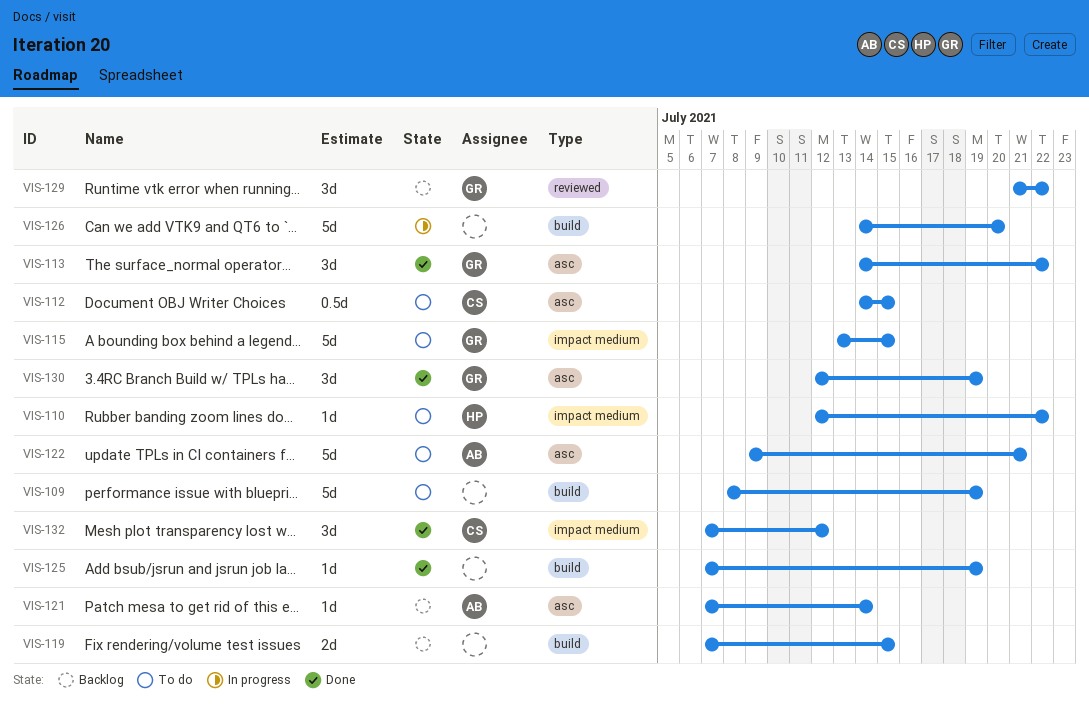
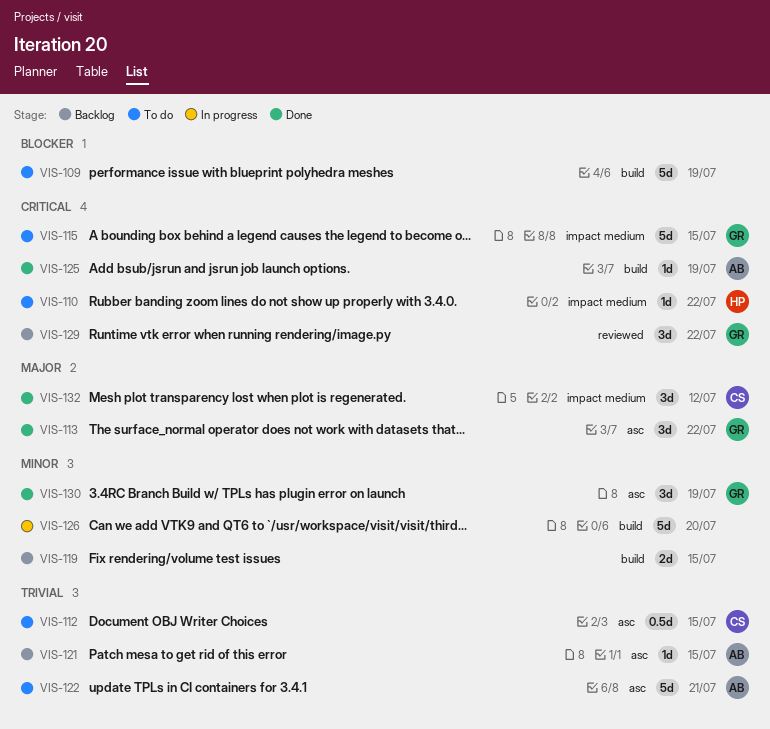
VIS-121, due: Jul 14 -> Jul 15
VIS-125, owner: none -> AB

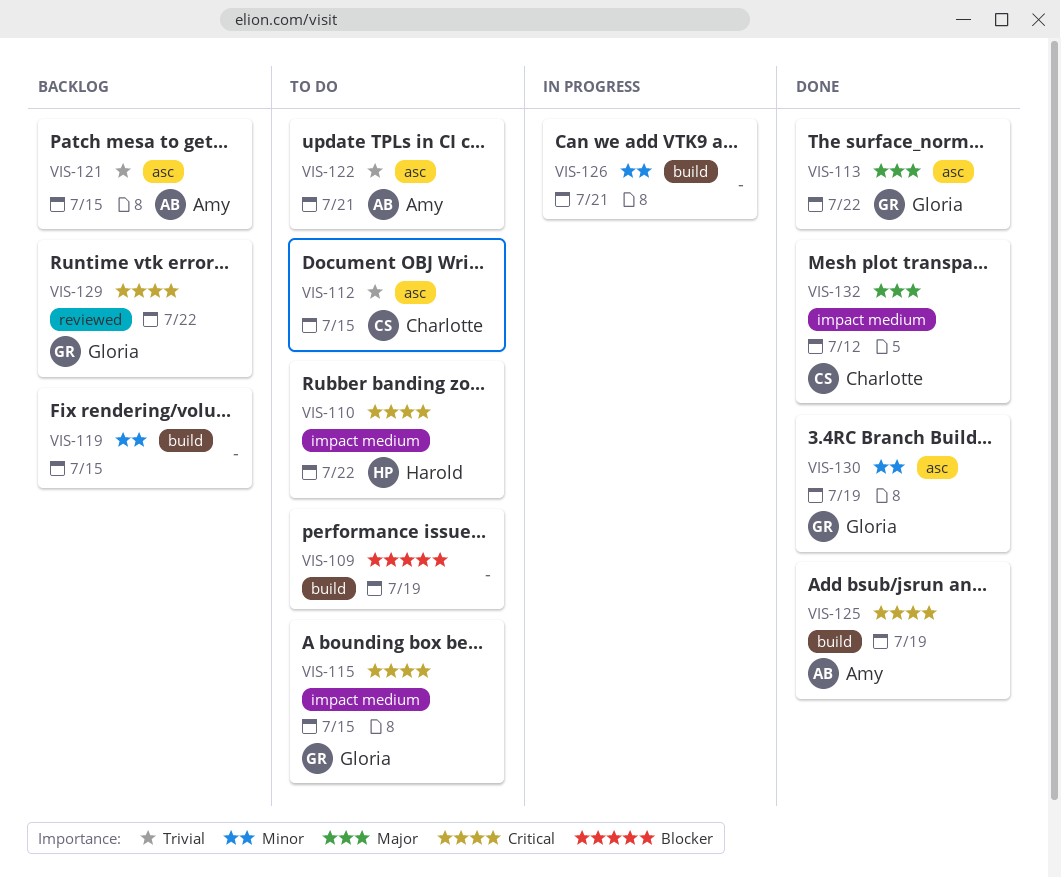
VIS-126, due: Jul 20 -> Jul 21

